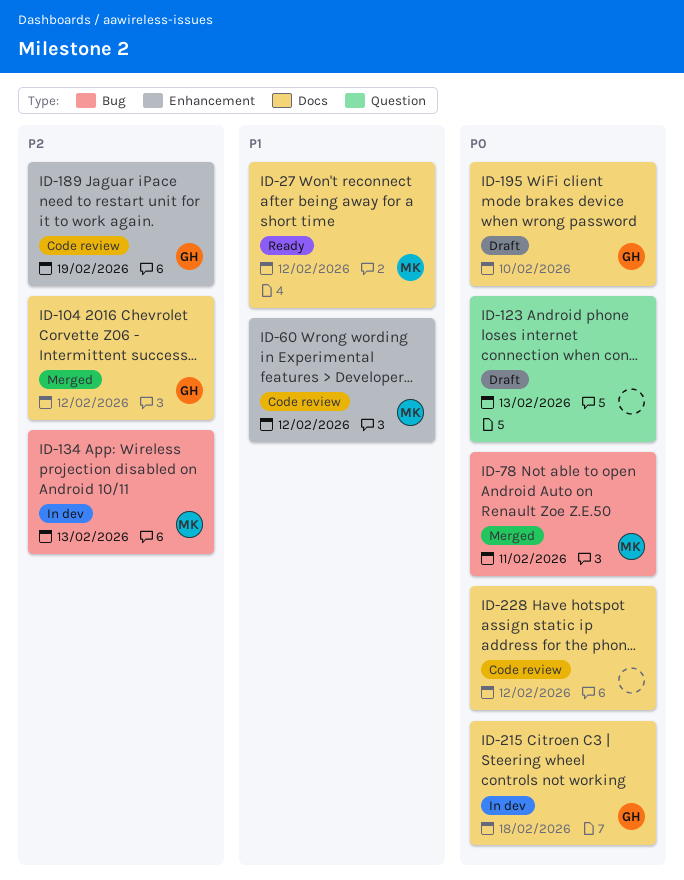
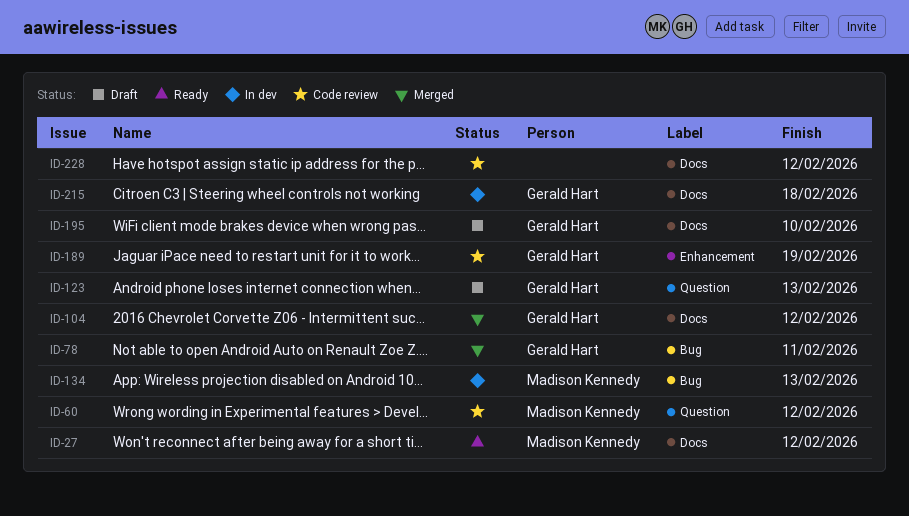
ID-60, label: Enhancement -> Question
ID-78, owner: Madison Kennedy -> Gerald Hart
ID-123, owner: none -> Gerald Hart

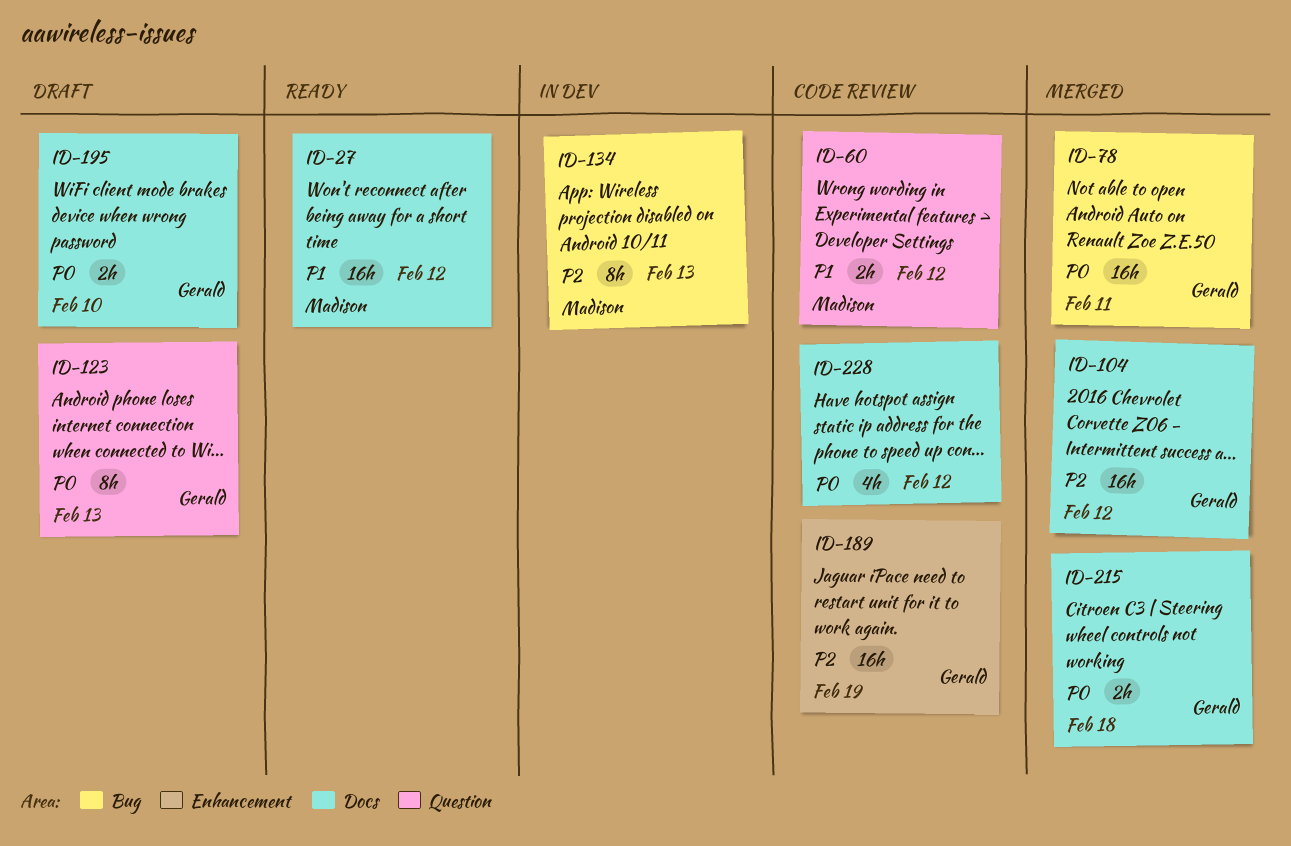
ID-215, status: In dev -> Merged

